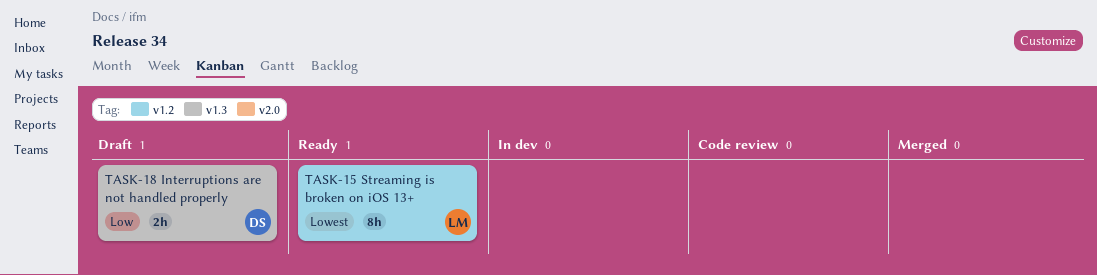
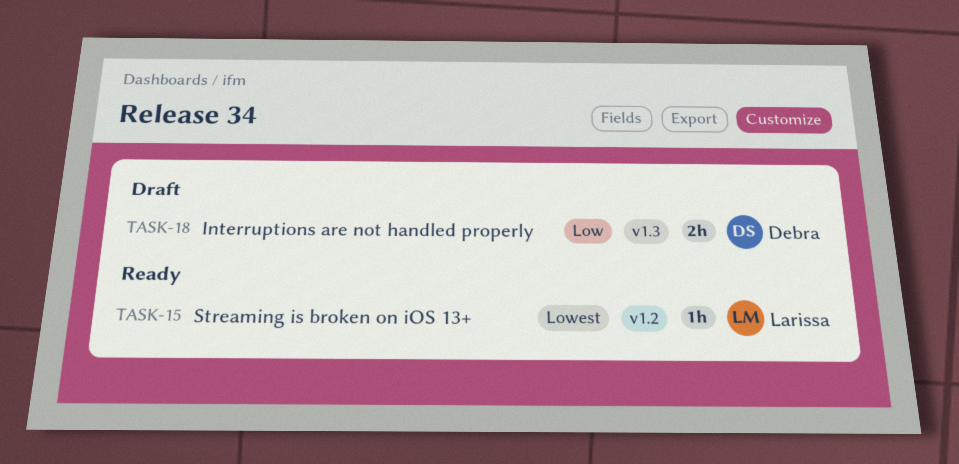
TASK-15, estimate: 8h -> 1h

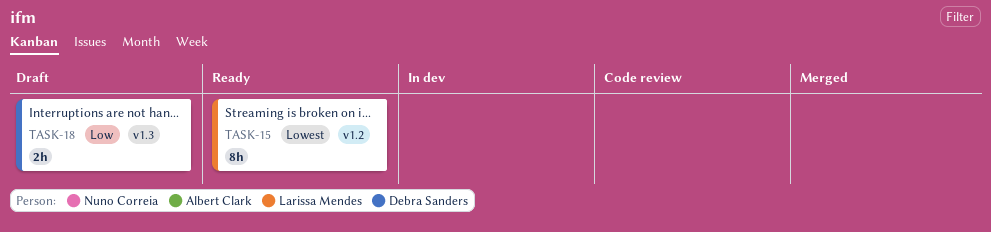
TASK-15, estimate: 1h -> 8h

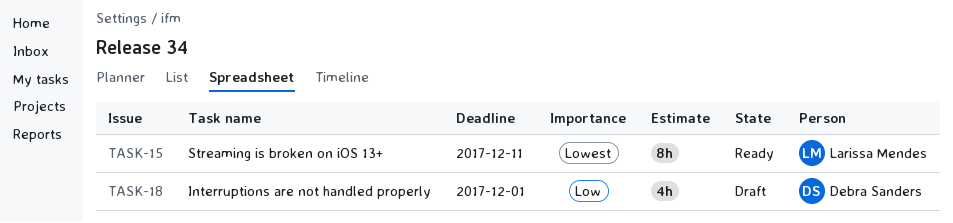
TASK-18, estimate: 2h -> 4h

